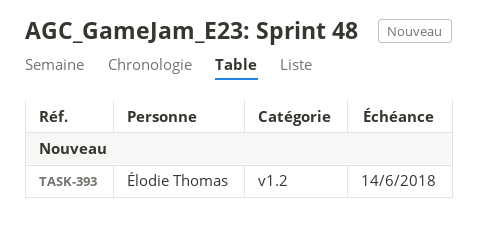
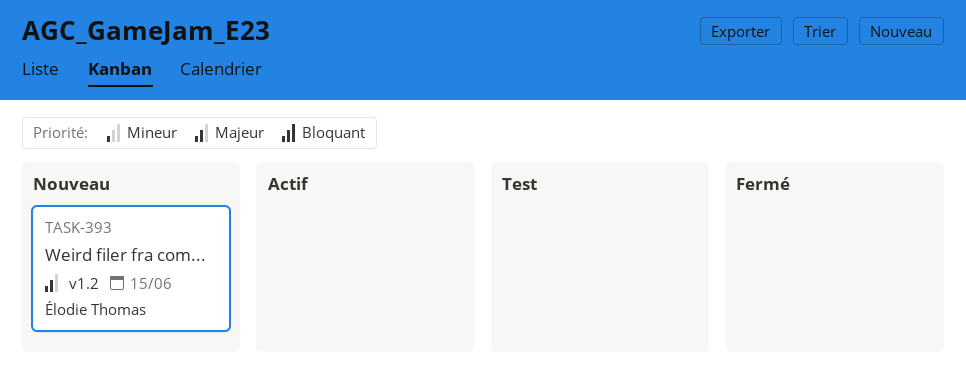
TASK-393, due: Jun 14 -> Jun 15

